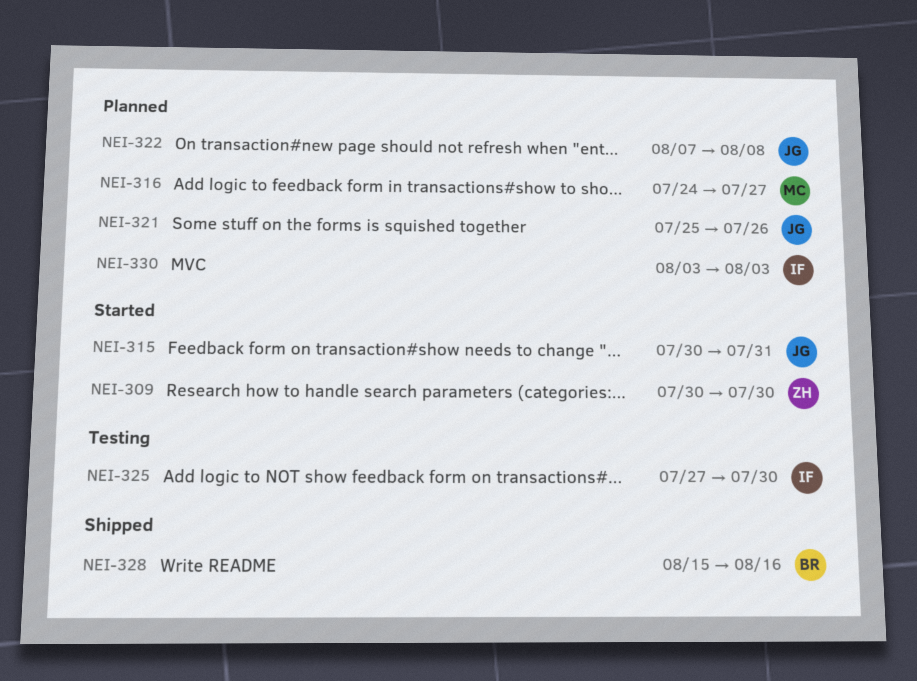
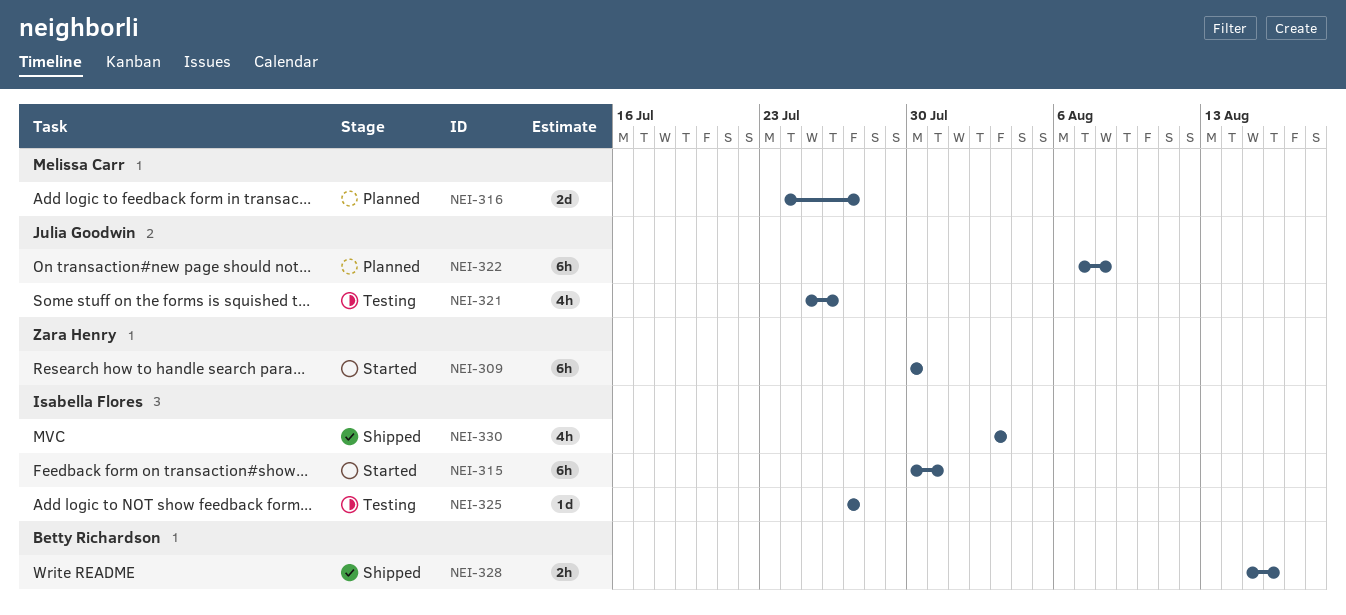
NEI-315, owner: Julia Goodwin -> Isabella Flores
NEI-321, status: Planned -> Testing
NEI-325, due: Jul 30 -> Jul 27
NEI-330, status: Planned -> Shipped

